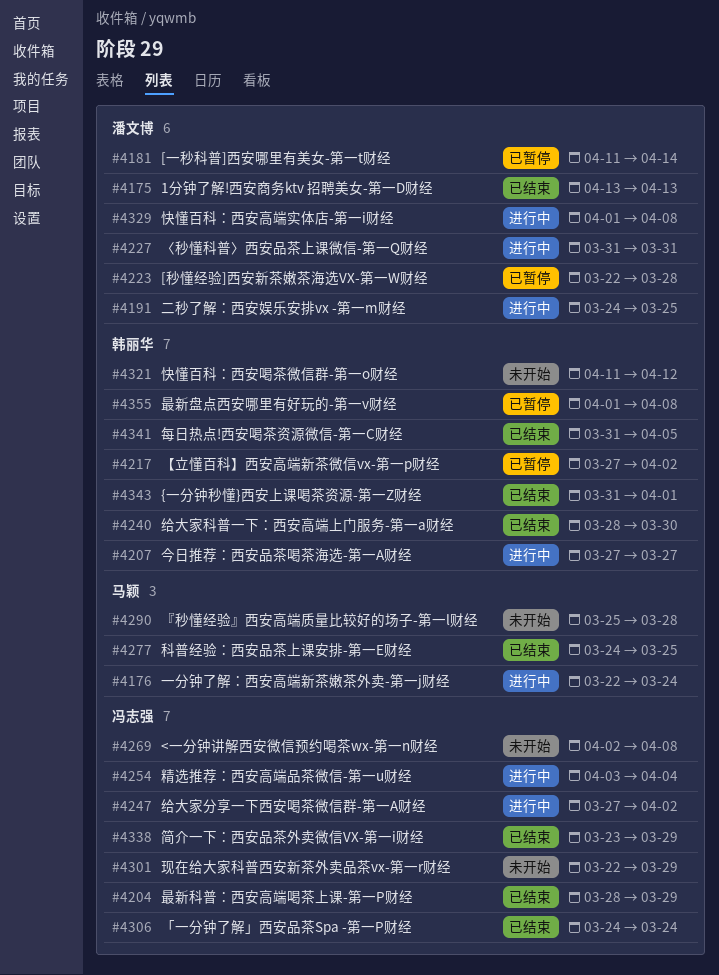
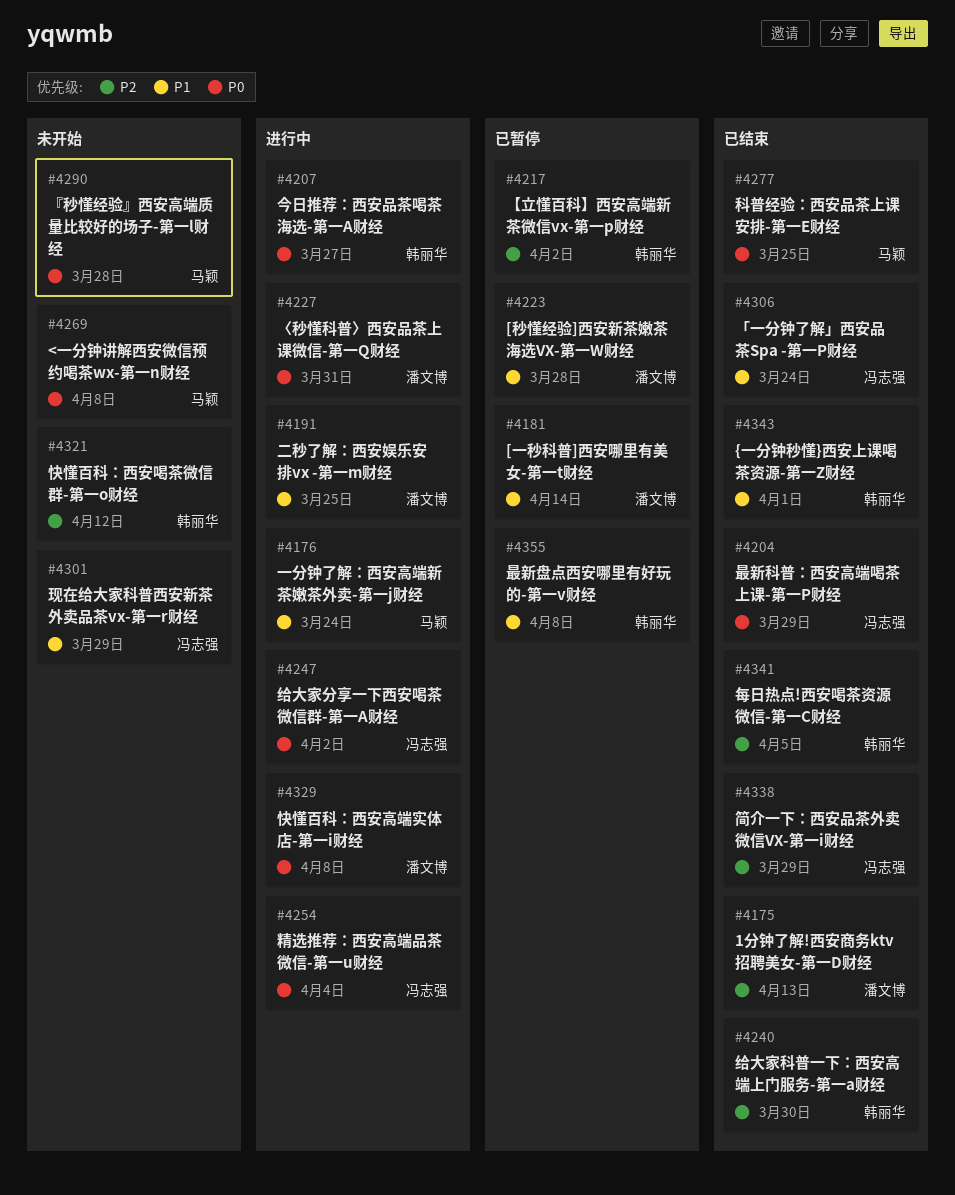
#4269, owner: 冯志强 -> 马颖

